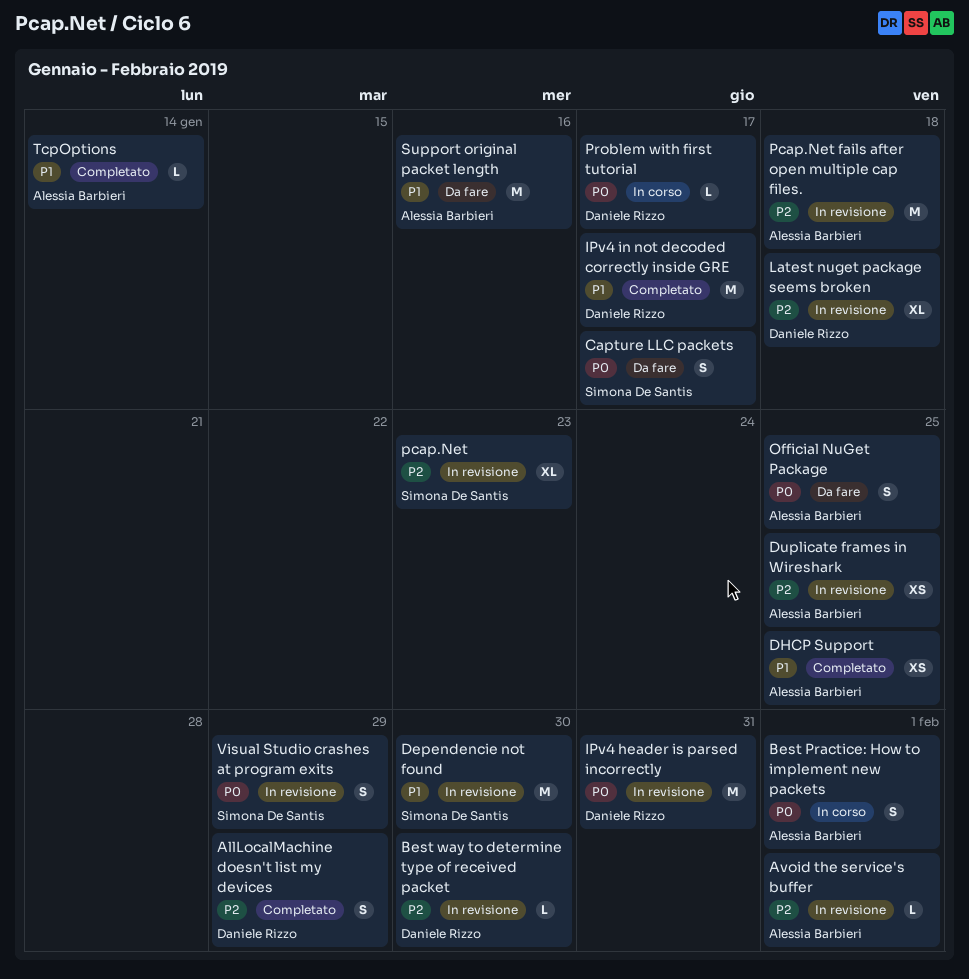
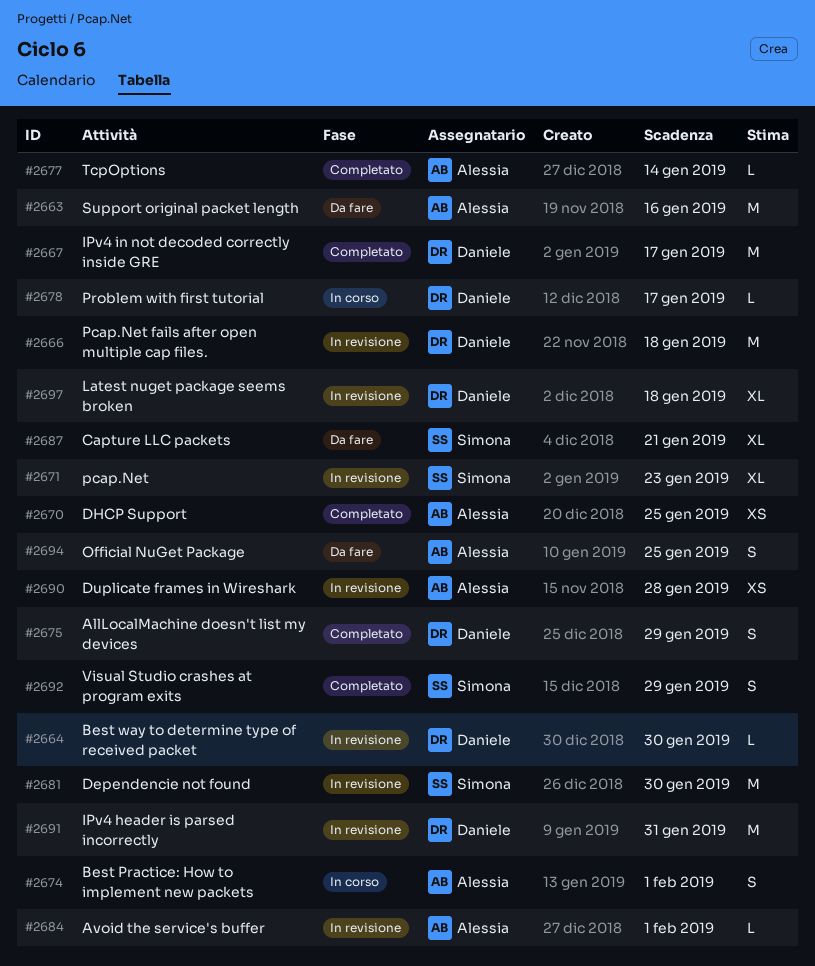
Capture LLC packets, estimate: S -> XL
Capture LLC packets, due: Jan 17 -> Jan 21
Duplicate frames in Wireshark, due: Jan 25 -> Jan 28
Pcap.Net fails after open multiple cap files., owner: Alessia Barbieri -> Daniele Rizzo
Visual Studio crashes at program exits, status: In revisione -> Completato

